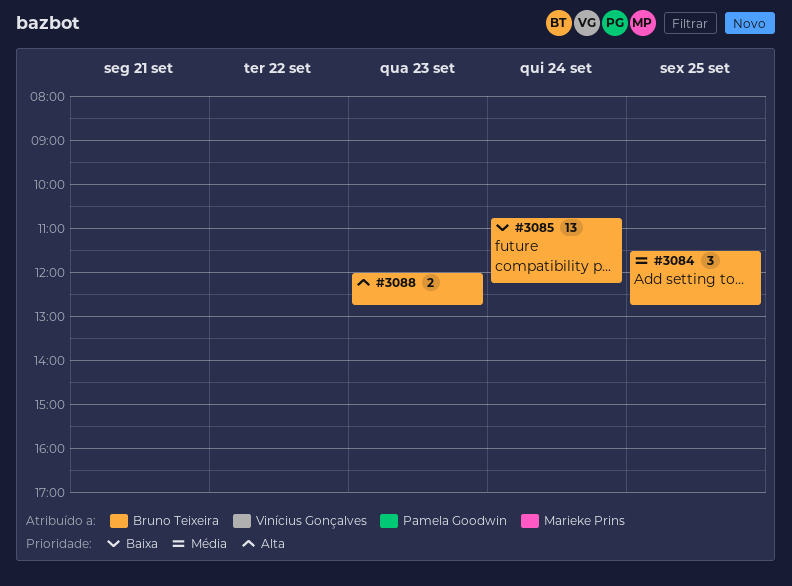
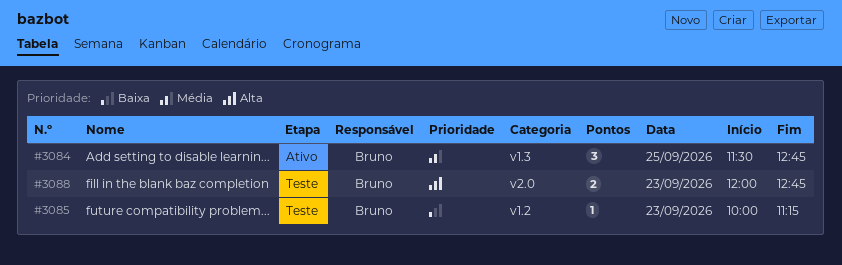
#3085, estimate: 13 -> 1
#3085, day: Sep 24 -> Sep 23
#3085, begins: 10:45 -> 10:00
#3085, ends: 12:15 -> 11:15

